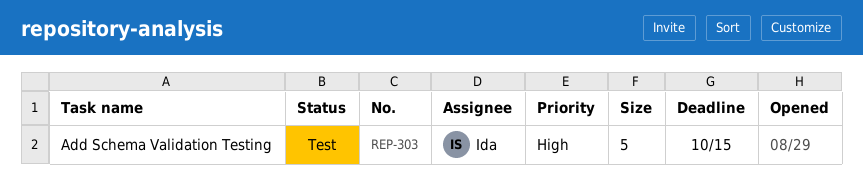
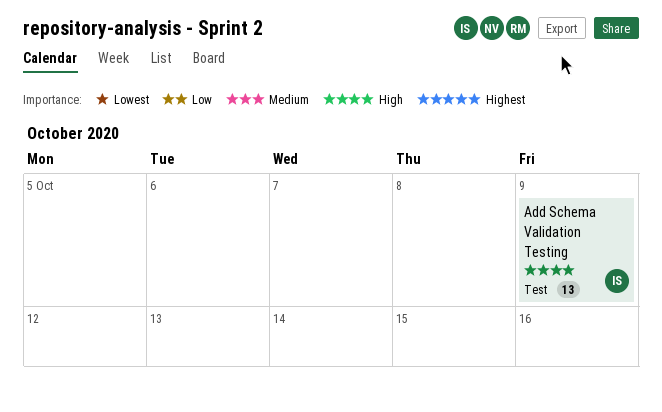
Add Schema Validation Testing, estimate: 5 -> 13
Add Schema Validation Testing, due: Oct 15 -> Oct 9

